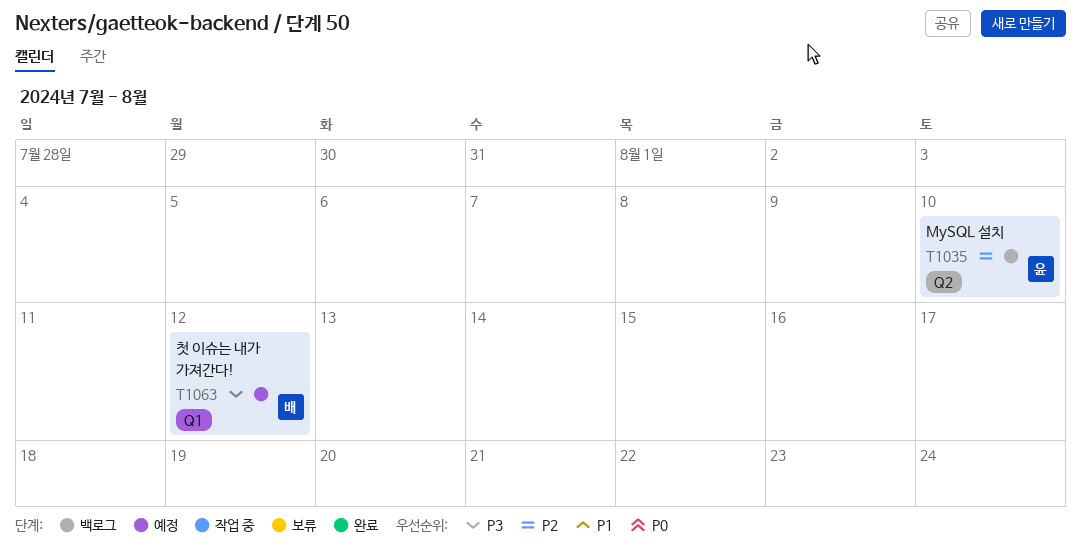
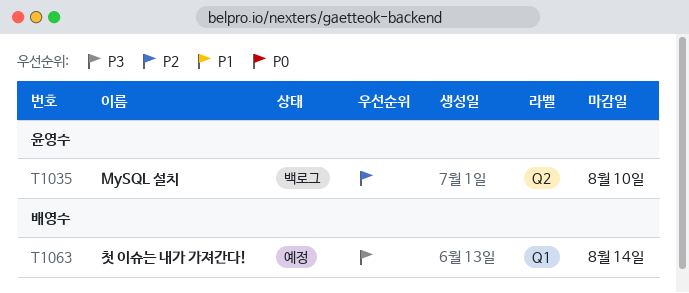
T1063, due: Aug 12 -> Aug 14

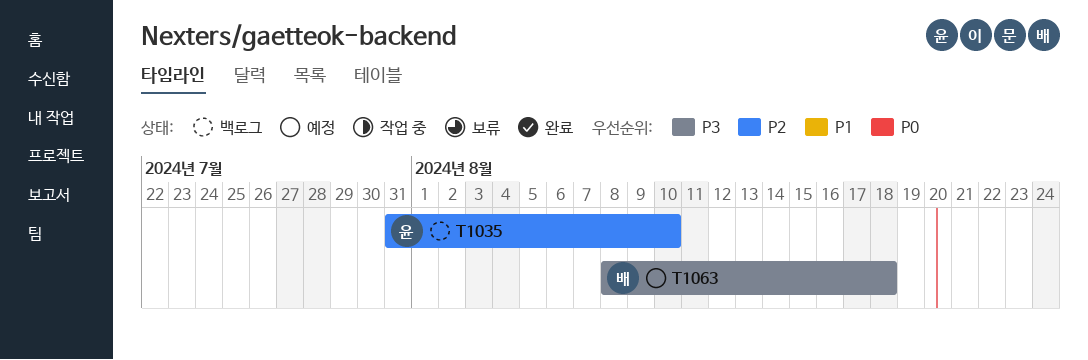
T1063, due: Aug 14 -> Aug 18

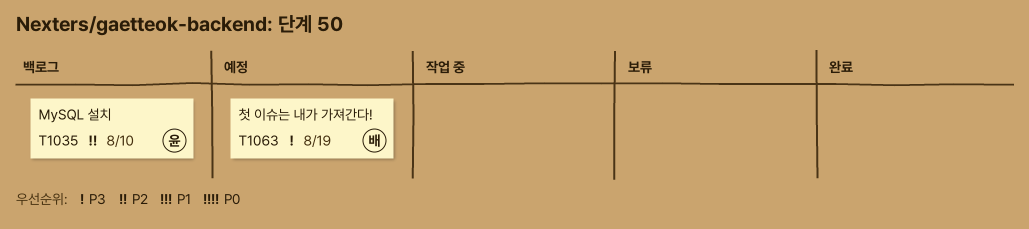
T1063, due: Aug 18 -> Aug 19

